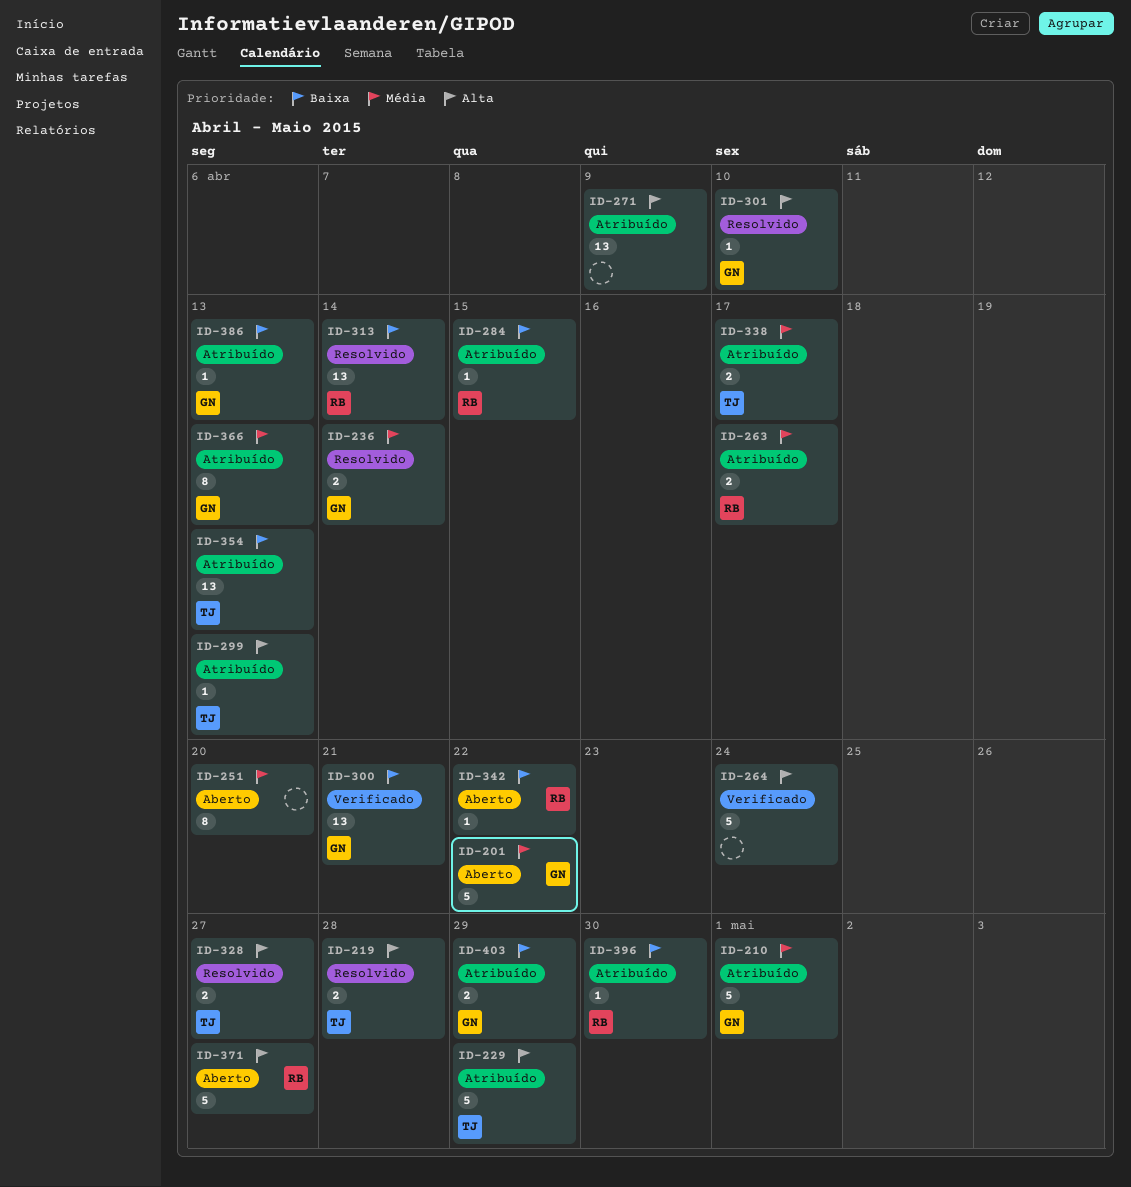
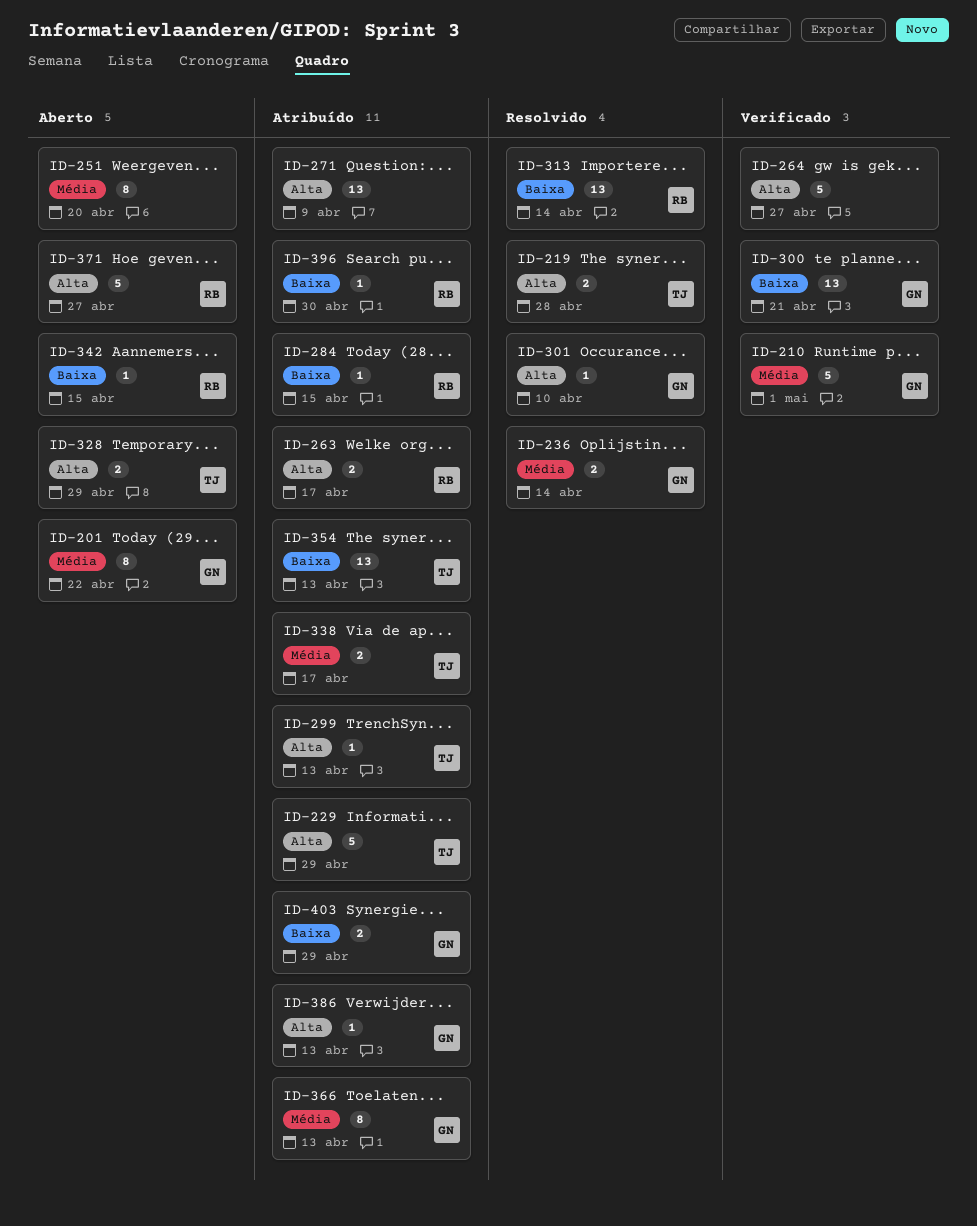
ID-201, estimate: 5 -> 8
ID-210, status: Atribuído -> Verificado
ID-263, priority: Média -> Alta
ID-264, due: Apr 24 -> Apr 27
ID-328, status: Resolvido -> Aberto
ID-328, due: Apr 27 -> Apr 29
ID-342, due: Apr 22 -> Apr 15
ID-386, priority: Baixa -> Alta

